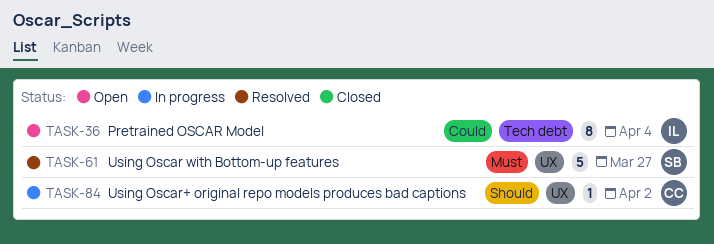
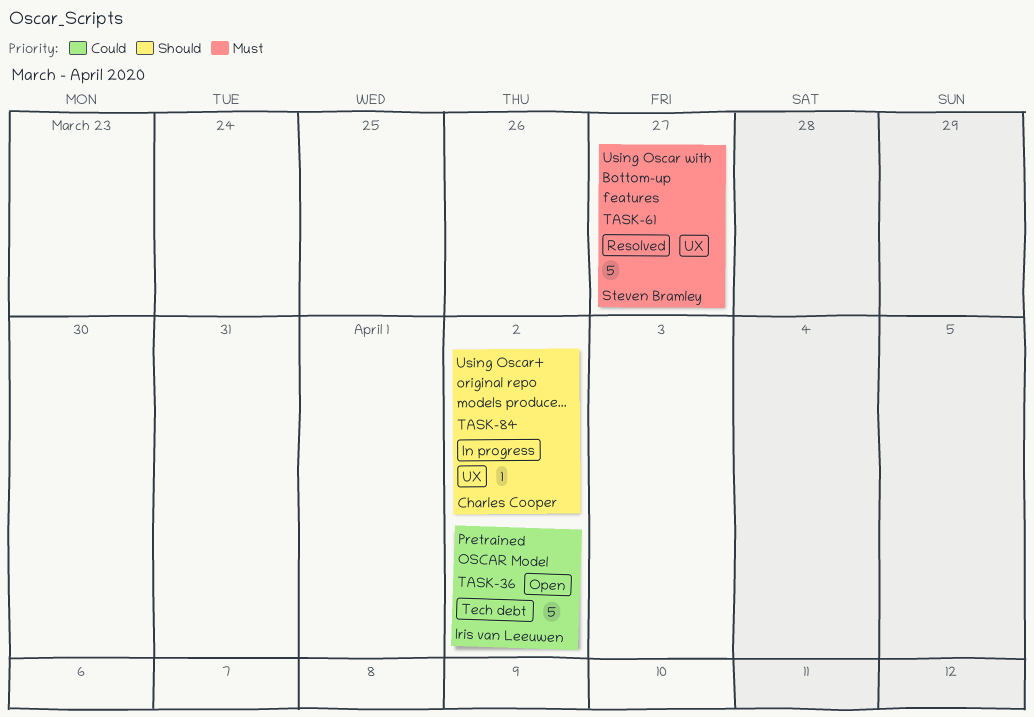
TASK-36, estimate: 8 -> 5
TASK-36, due: Apr 4 -> Apr 2

